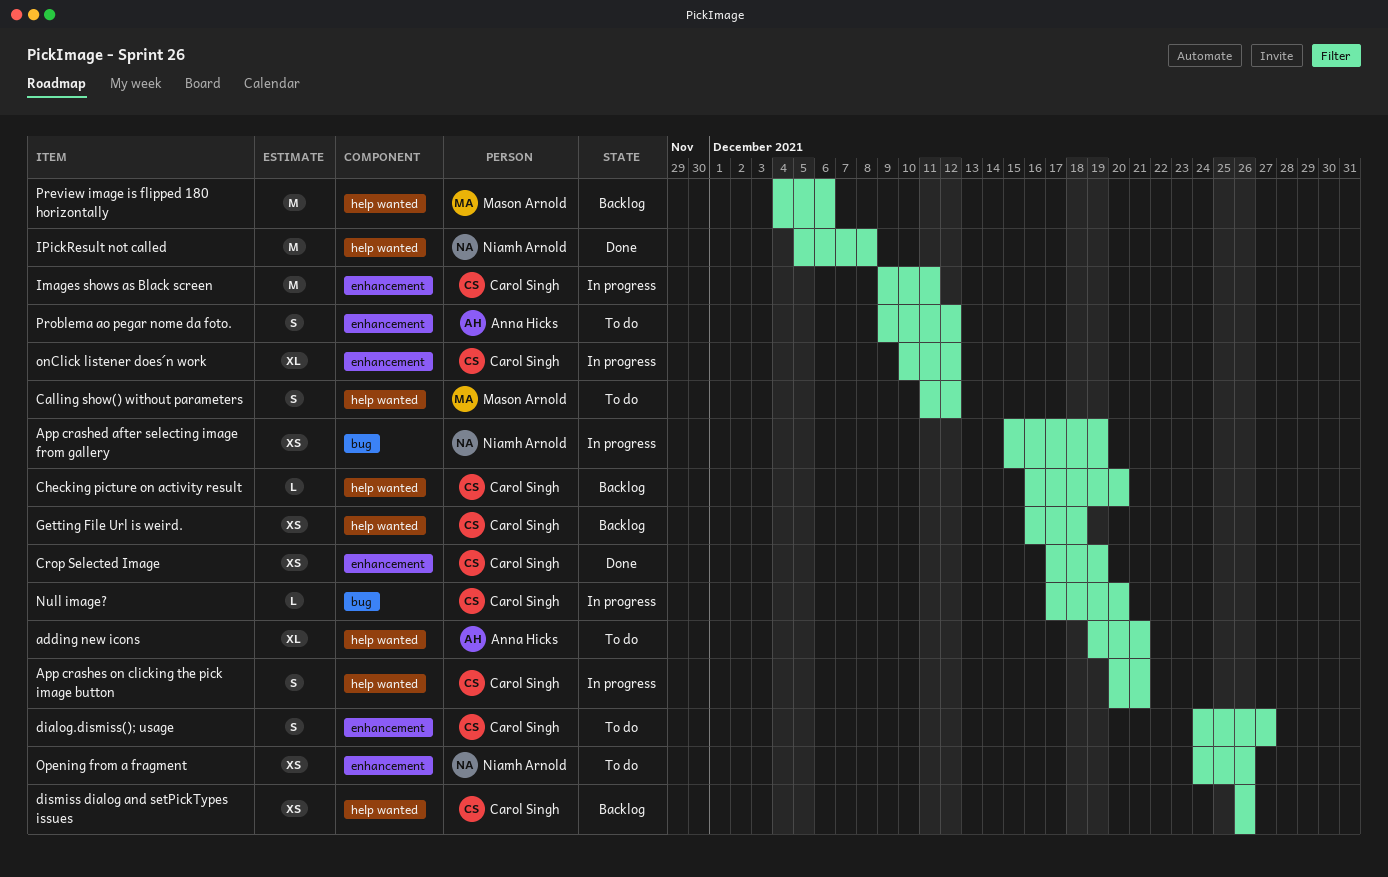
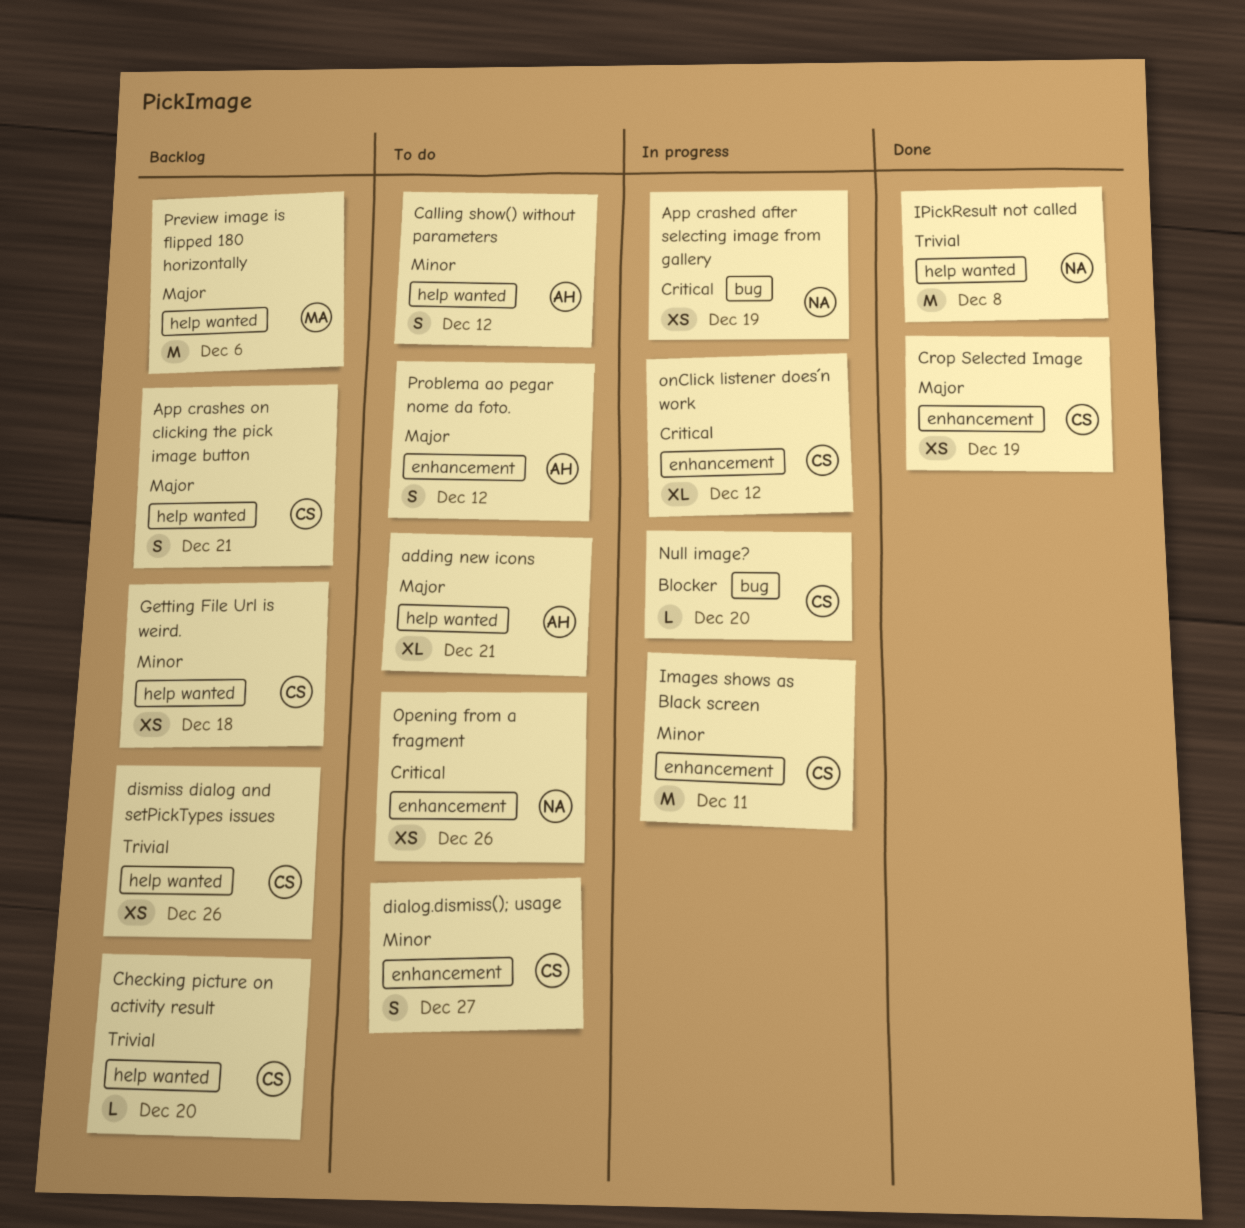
App crashes on clicking the pick image button, status: In progress -> Backlog
Calling show() without parameters, owner: Mason Arnold -> Anna Hicks

